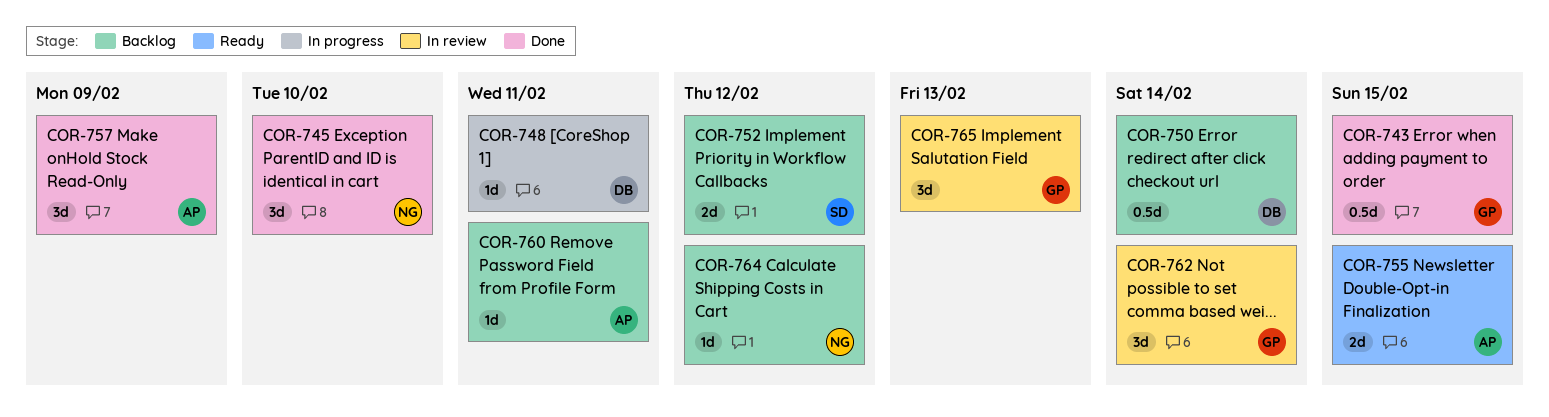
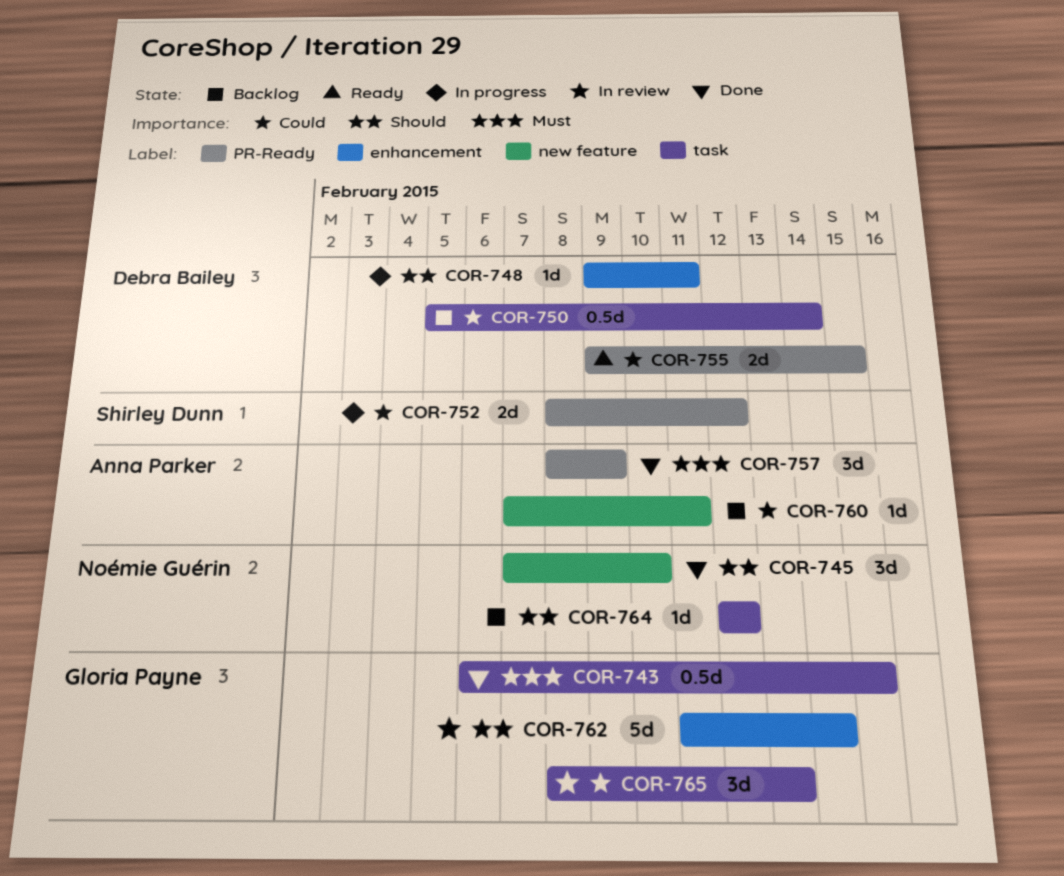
COR-752, status: Backlog -> In progress
COR-755, owner: Anna Parker -> Debra Bailey
COR-762, estimate: 3d -> 5d

